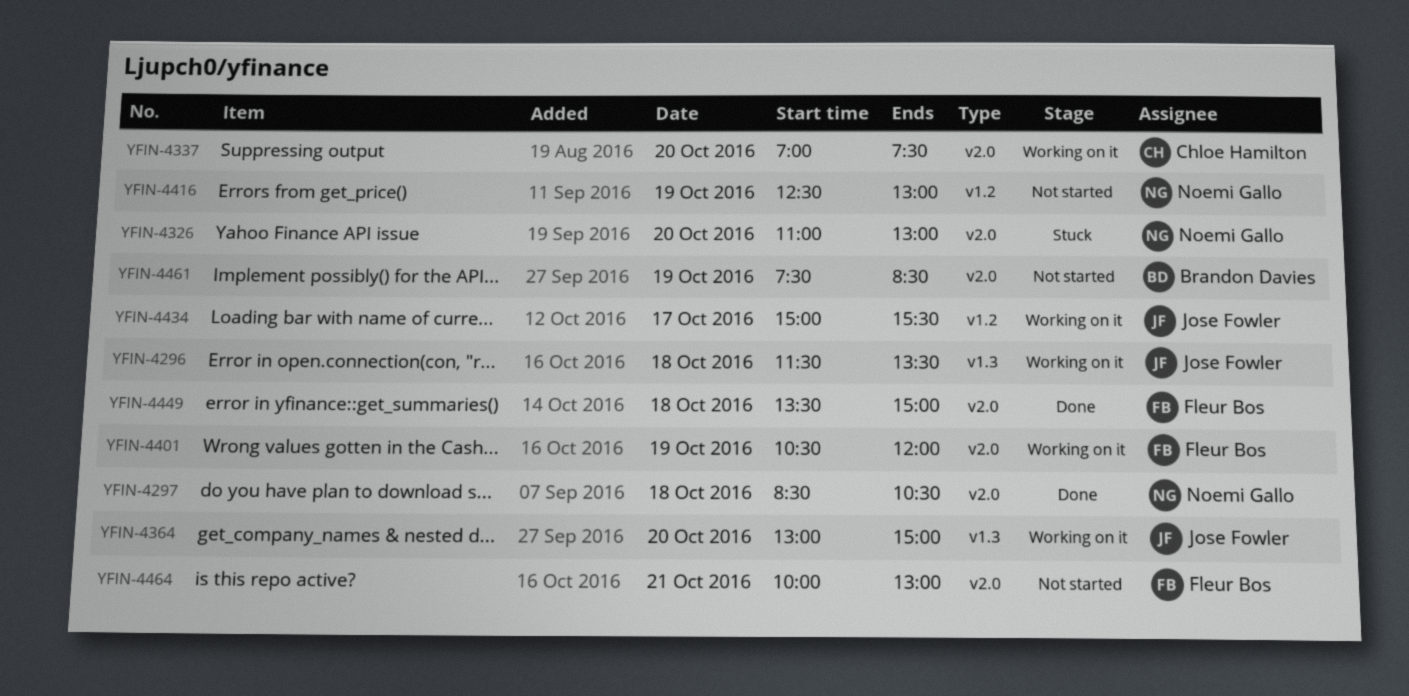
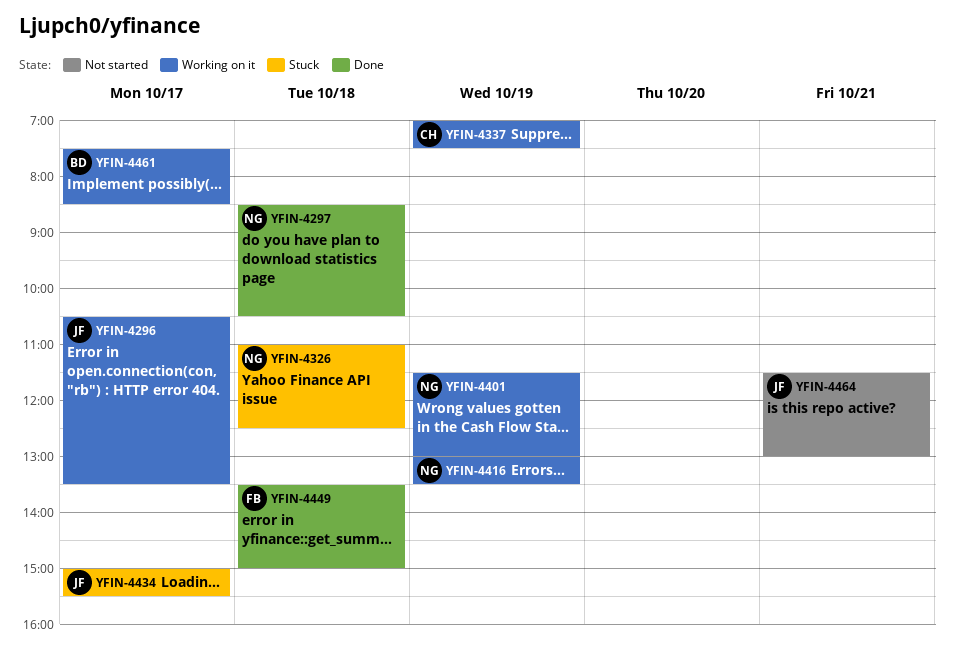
YFIN-4296, day: Oct 18 -> Oct 17
YFIN-4296, begins: 11:30 -> 10:30
YFIN-4326, day: Oct 20 -> Oct 18
YFIN-4326, ends: 13:00 -> 12:30
YFIN-4337, day: Oct 20 -> Oct 19
YFIN-4364: present -> none
YFIN-4401, owner: Fleur Bos -> Noemi Gallo
YFIN-4401, begins: 10:30 -> 11:30
YFIN-4401, ends: 12:00 -> 13:00
YFIN-4416, status: Not started -> Working on it
YFIN-4416, begins: 12:30 -> 13:00
YFIN-4416, ends: 13:00 -> 13:30
YFIN-4434, status: Working on it -> Stuck
YFIN-4461, status: Not started -> Working on it
YFIN-4461, day: Oct 19 -> Oct 17
YFIN-4464, owner: Fleur Bos -> Jose Fowler
YFIN-4464, begins: 10:00 -> 11:30

